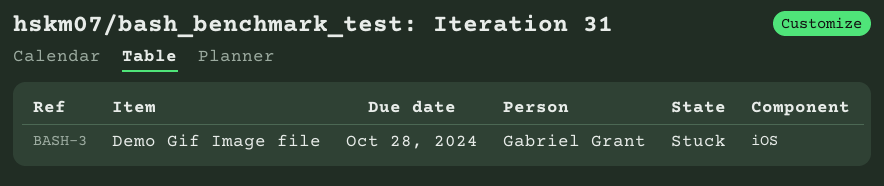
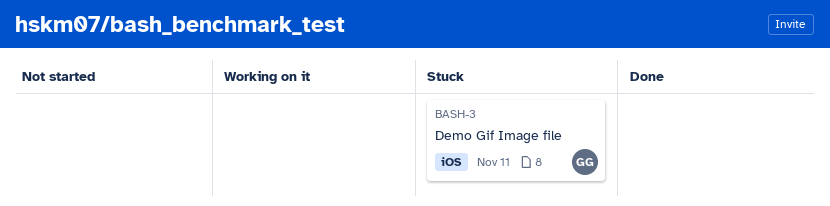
BASH-3, due: Oct 28 -> Nov 11

